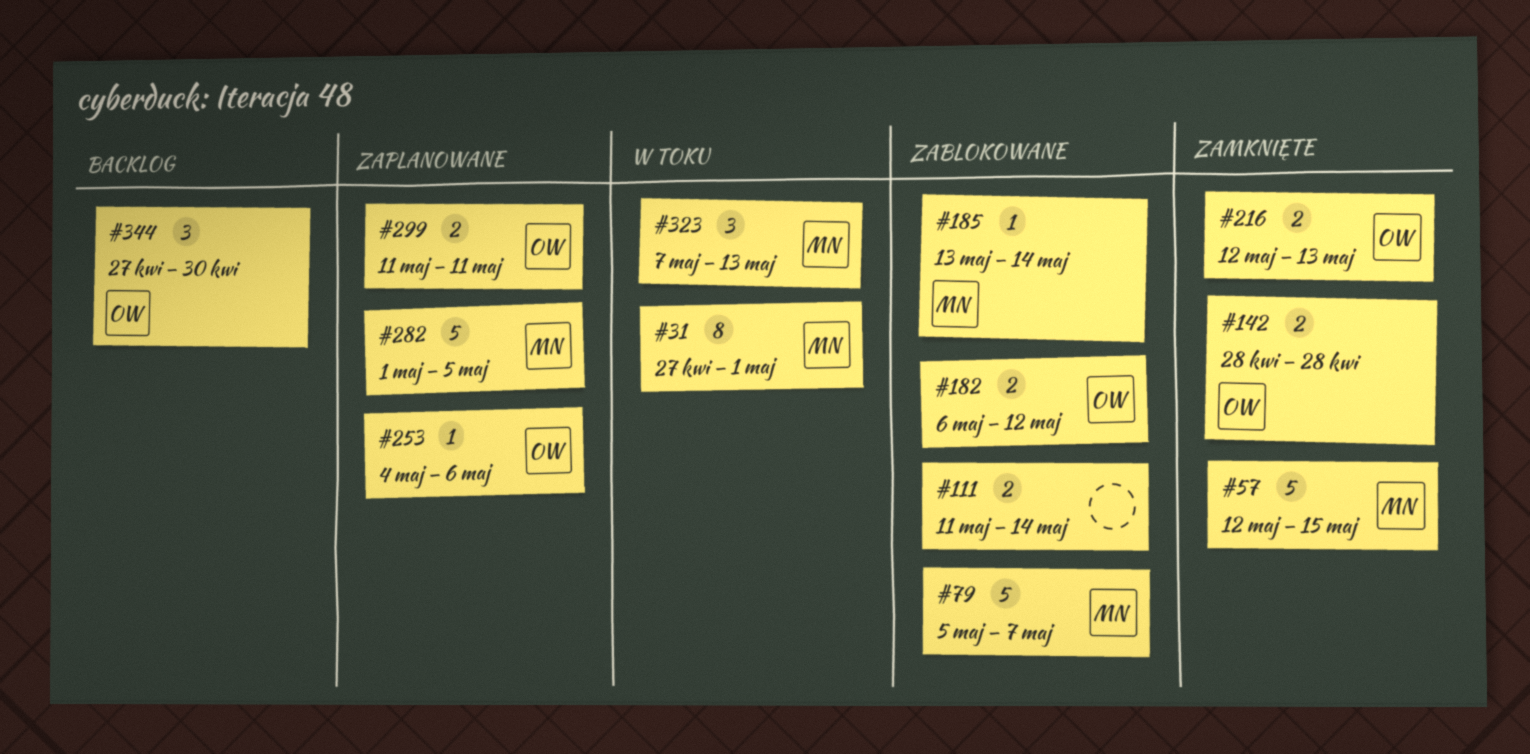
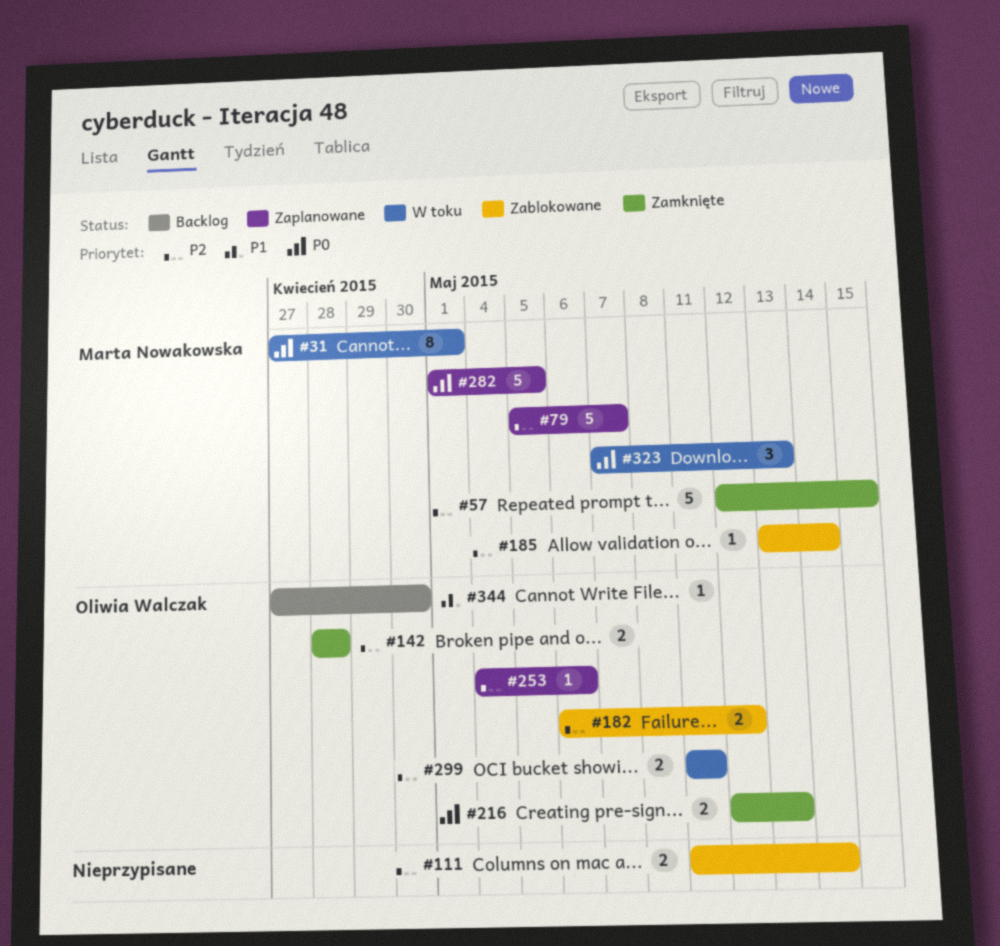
#79, status: Zablokowane -> Zaplanowane
#299, status: Zaplanowane -> W toku
#344, estimate: 3 -> 1

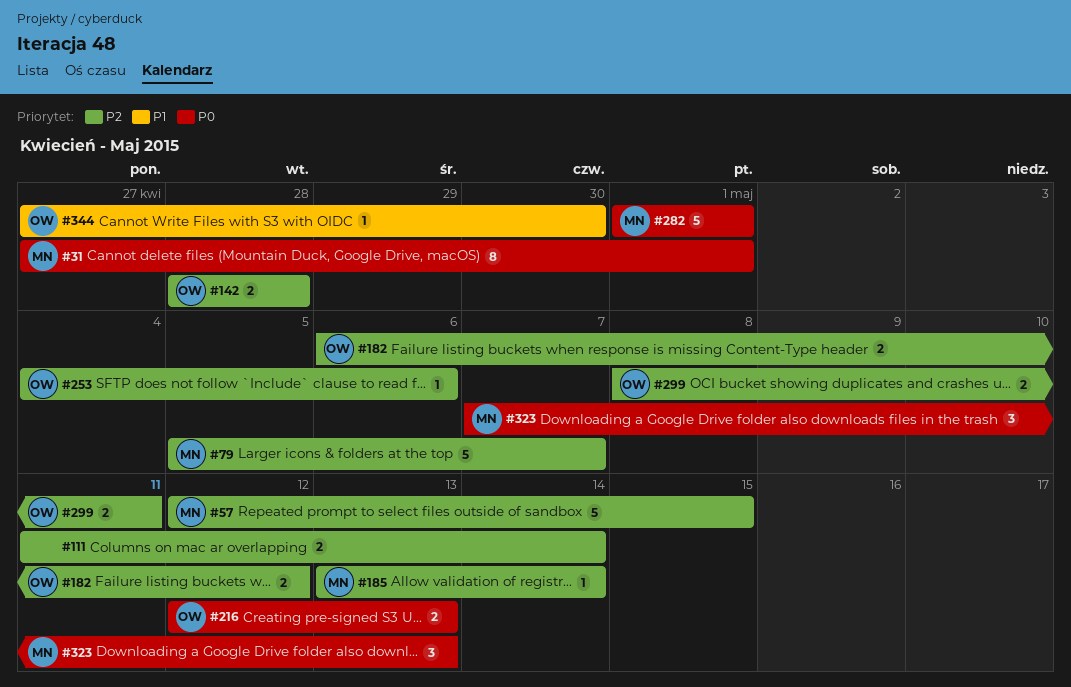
#282, due: May 5 -> May 1
#299, start: May 11 -> May 8

